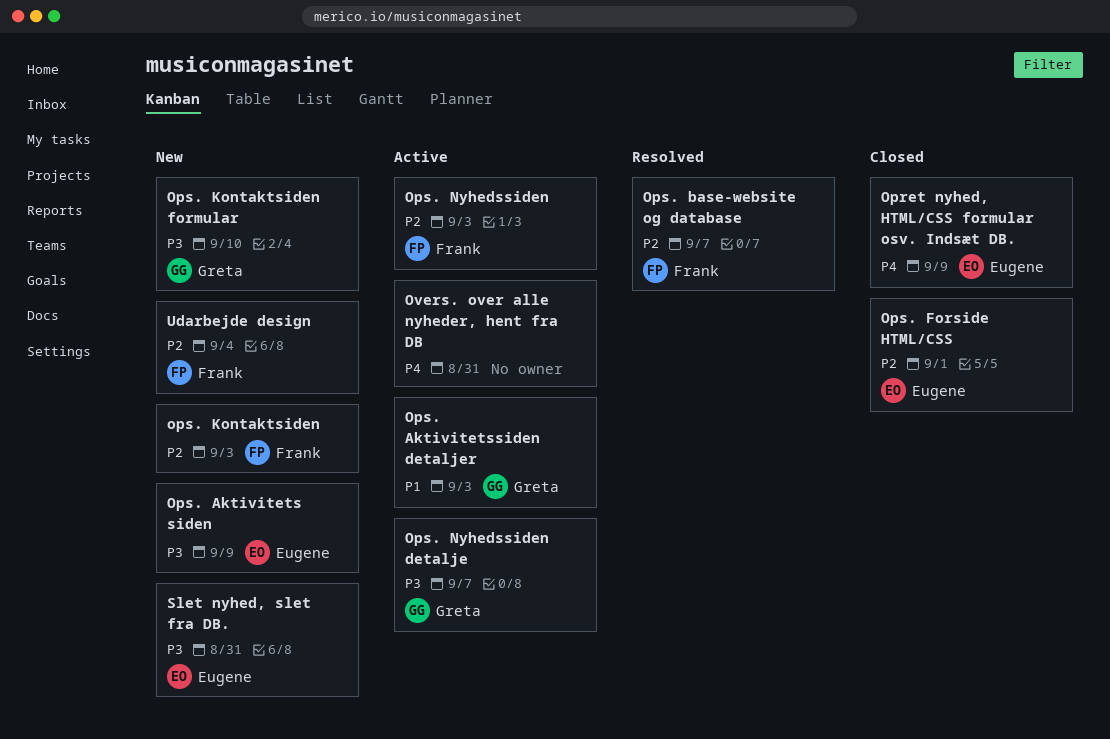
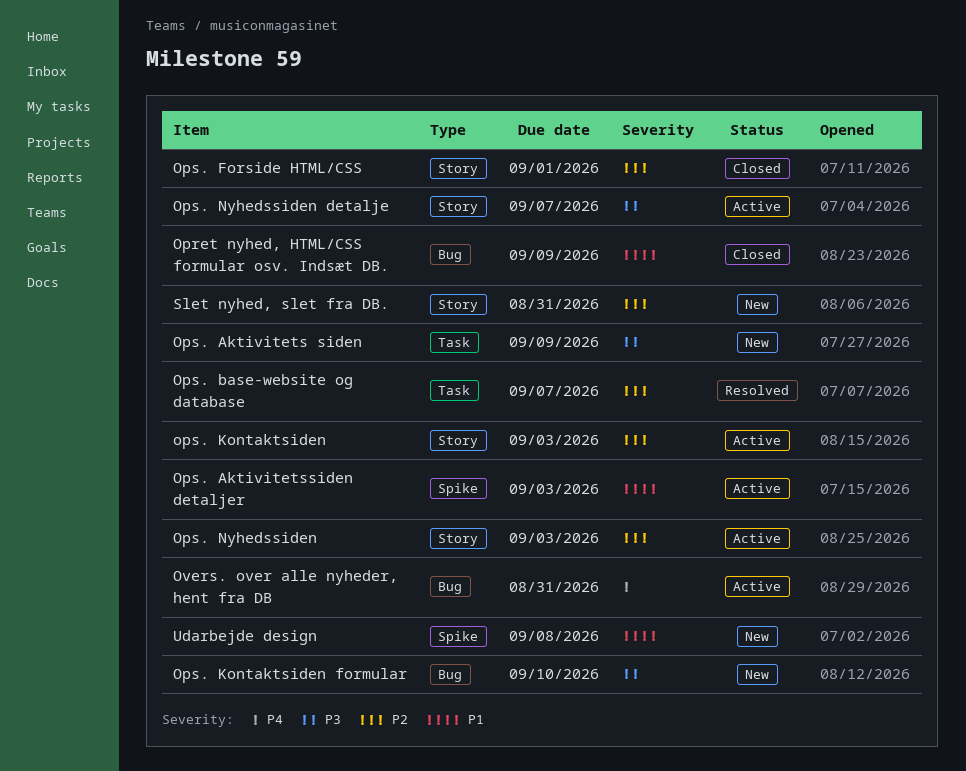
Opret nyhed, HTML/CSS formular osv. Indsæt DB., priority: P4 -> P1
ops. Kontaktsiden, status: New -> Active
Slet nyhed, slet fra DB., priority: P3 -> P2
Udarbejde design, priority: P2 -> P1
Udarbejde design, due: Sep 4 -> Sep 8

